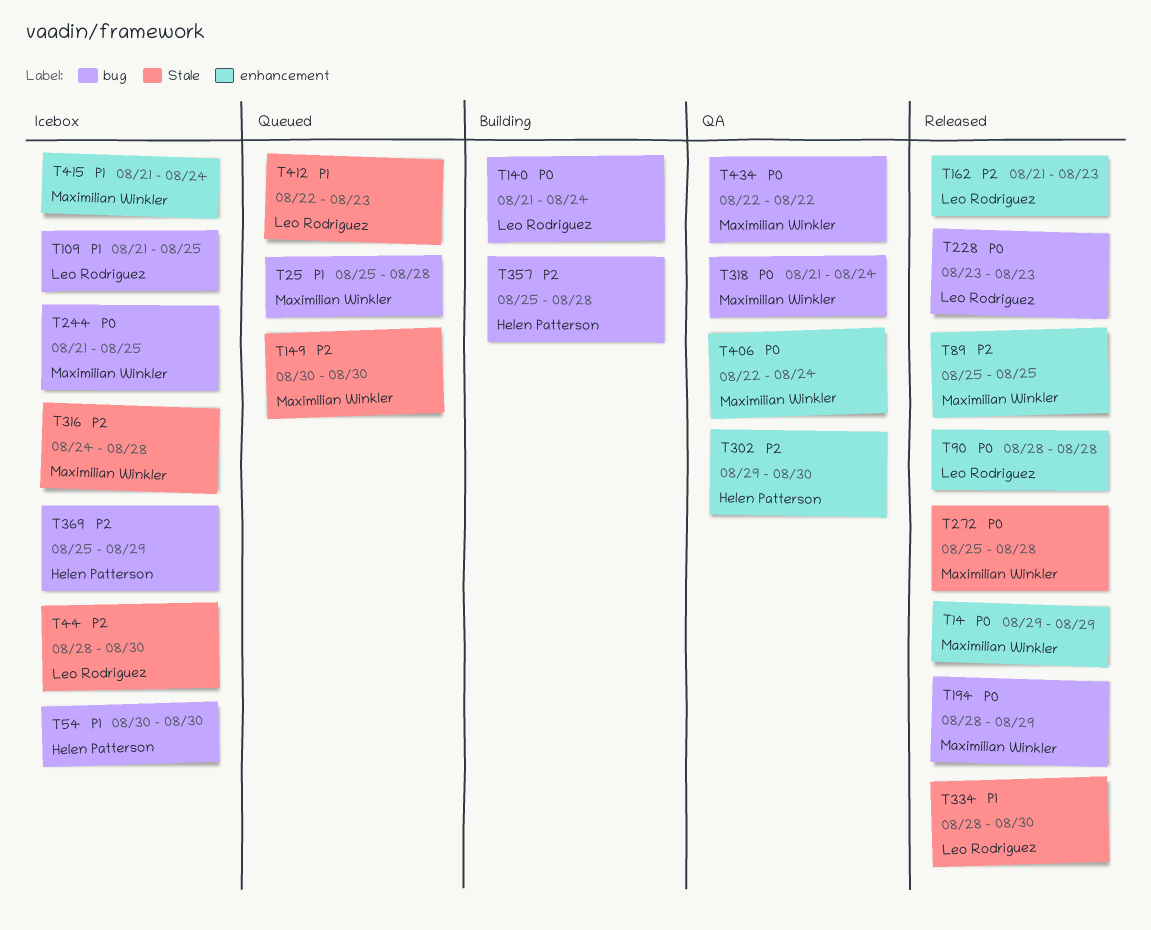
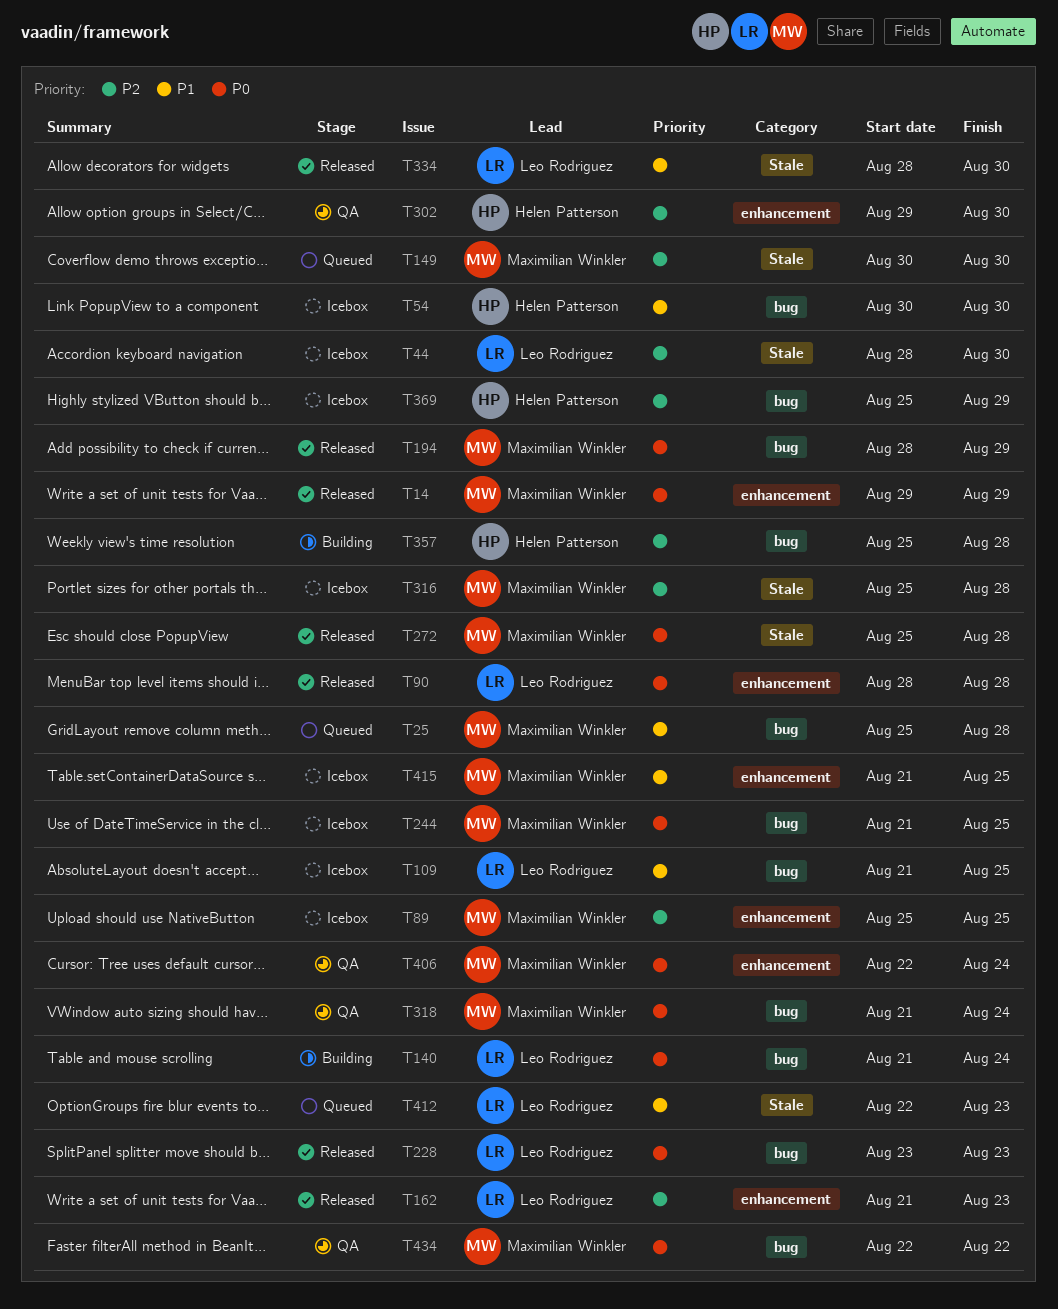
T89, status: Released -> Icebox
T316, start: Aug 24 -> Aug 25
T415, due: Aug 24 -> Aug 25

